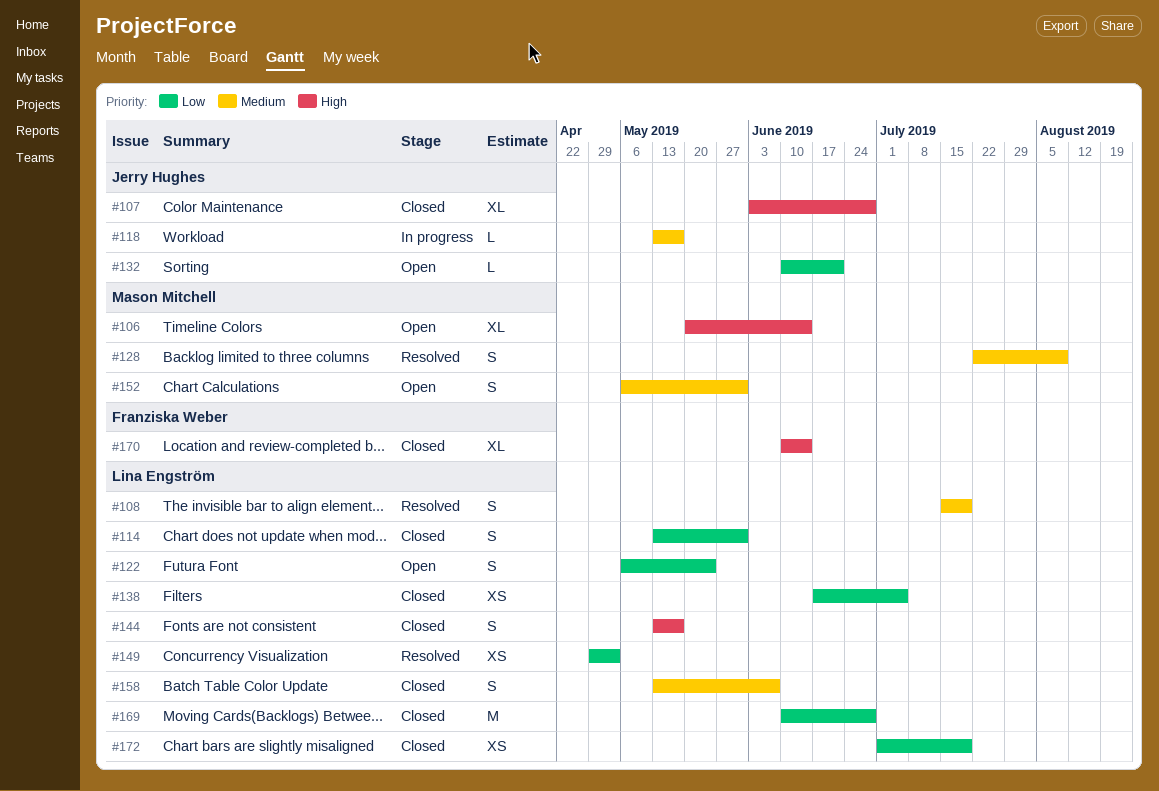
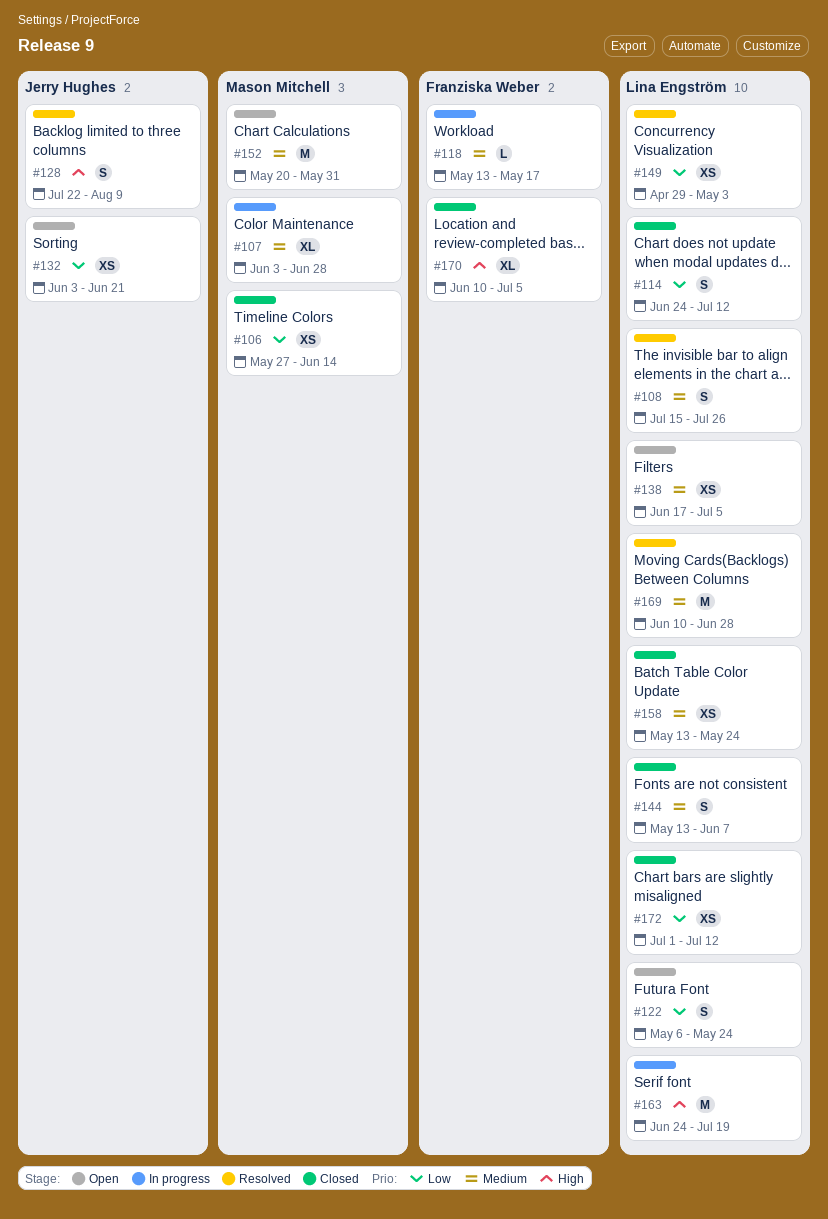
#106, status: Open -> Closed
#106, priority: High -> Low
#106, estimate: XL -> XS
#106, start: May 20 -> May 27
#107, status: Closed -> In progress
#107, owner: Jerry Hughes -> Mason Mitchell
#107, priority: High -> Medium
#108, due: Jul 19 -> Jul 26
#114, start: May 13 -> Jun 24
#114, due: May 31 -> Jul 12
#118, owner: Jerry Hughes -> Franziska Weber
#128, owner: Mason Mitchell -> Jerry Hughes
#128, priority: Medium -> High
#132, estimate: L -> XS
#132, start: Jun 10 -> Jun 3
#138, status: Closed -> Open
#138, priority: Low -> Medium
#144, priority: High -> Medium
#144, due: May 17 -> Jun 7
#152, estimate: S -> M
#152, start: May 6 -> May 20
#158, estimate: S -> XS
#158, due: Jun 7 -> May 24
#163: none -> present
#169, status: Closed -> Resolved
#169, priority: Low -> Medium
#170, due: Jun 14 -> Jul 5
#172, due: Jul 19 -> Jul 12

